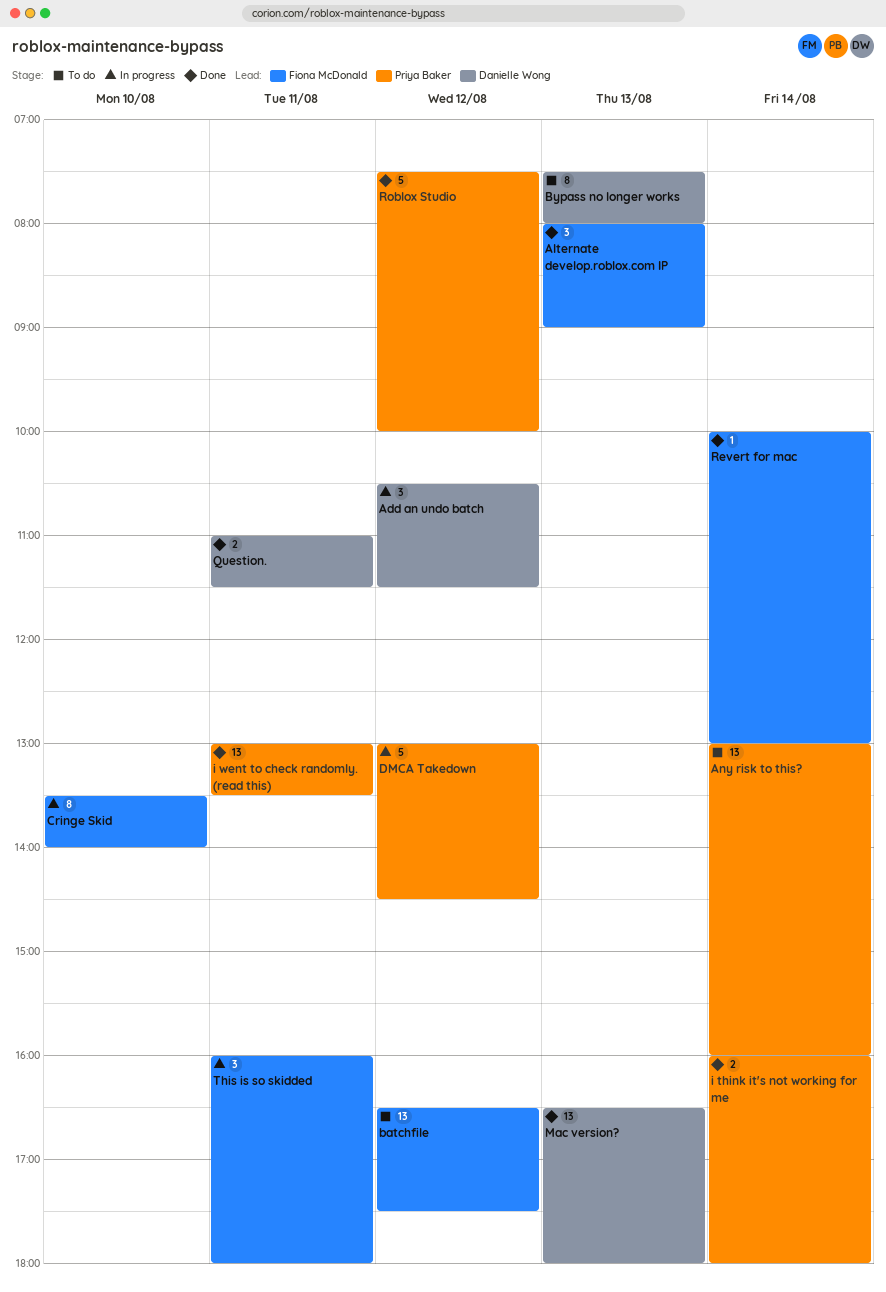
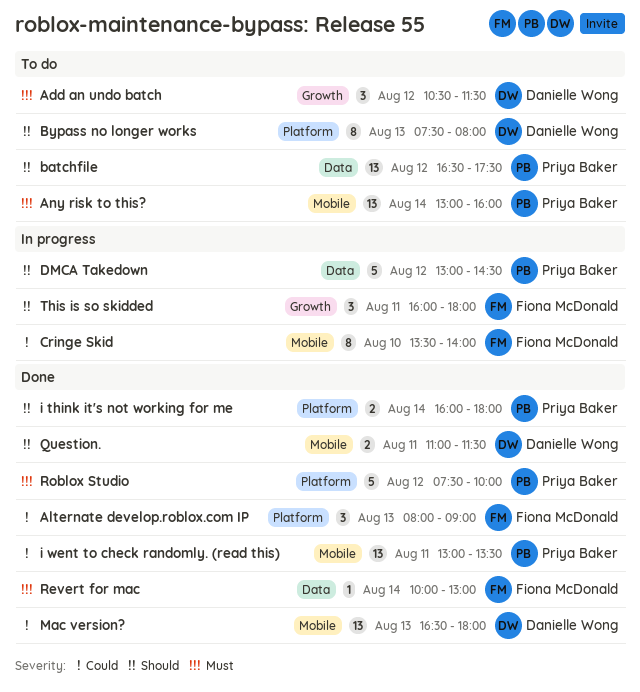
Add an undo batch, status: In progress -> To do
batchfile, owner: Fiona McDonald -> Priya Baker

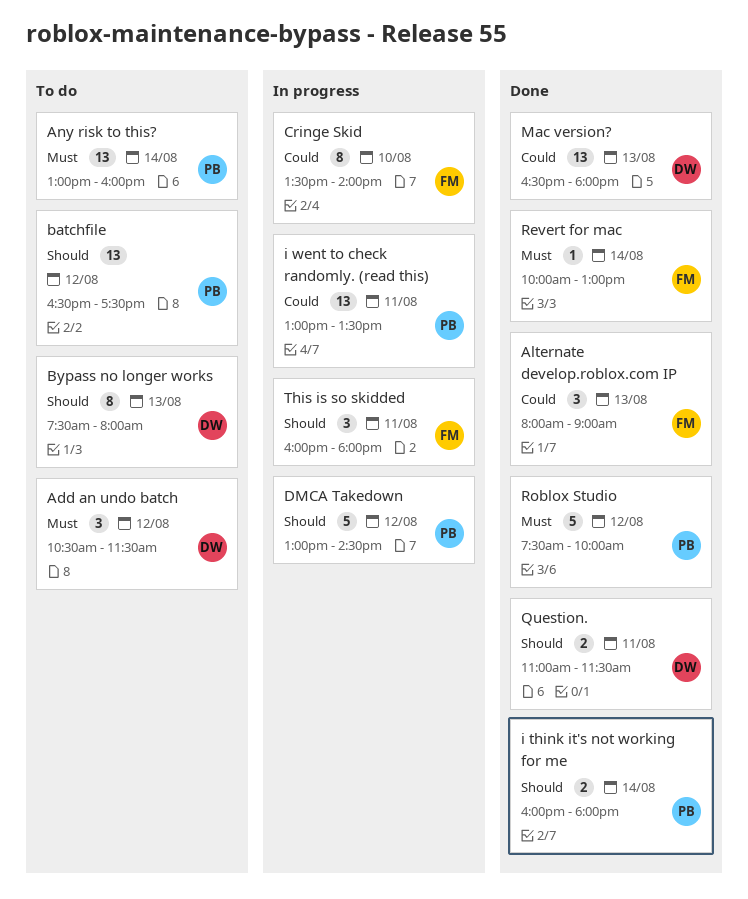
i went to check randomly. (read this), status: Done -> In progress

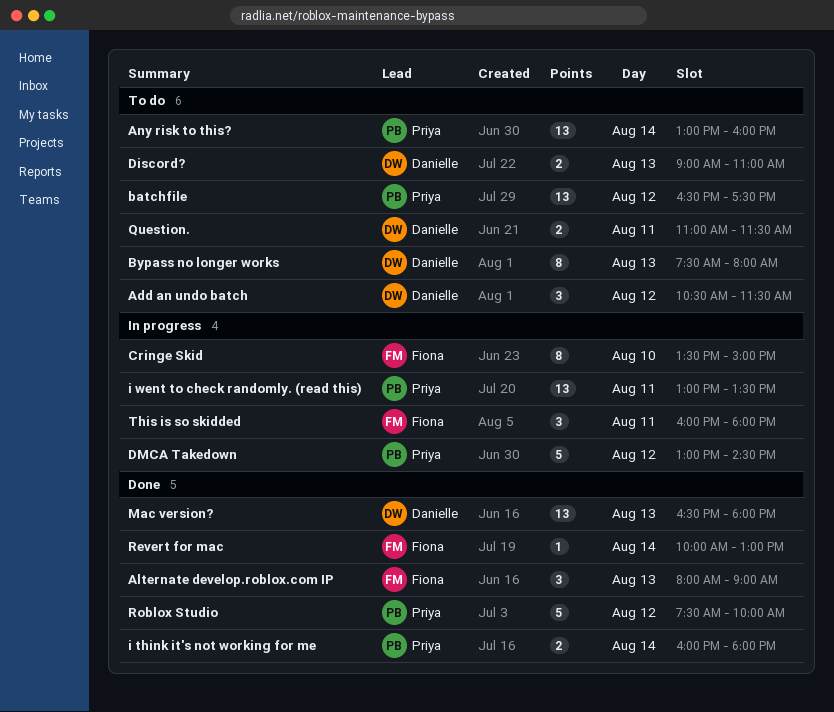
Cringe Skid, ends: 14:00 -> 15:00
Discord?: none -> present
Question., status: Done -> To do

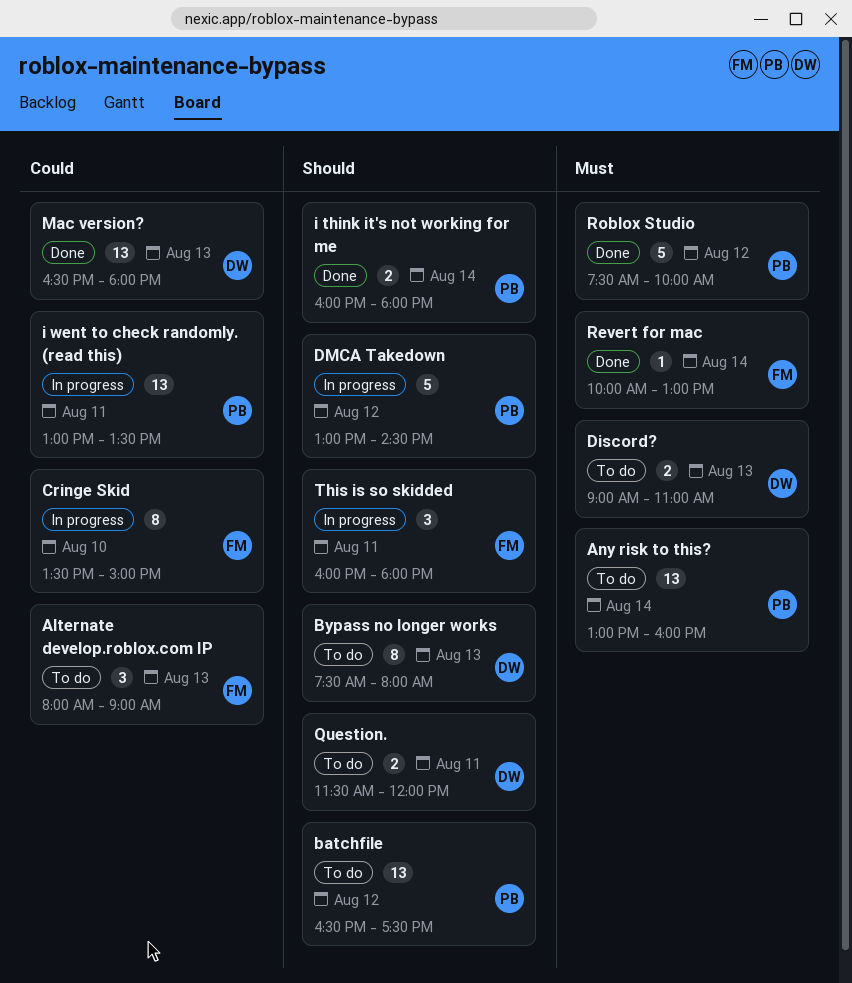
Add an undo batch: present -> none
Alternate develop.roblox.com IP, status: Done -> To do
Question., begins: 11:00 -> 11:30
Question., ends: 11:30 -> 12:00

